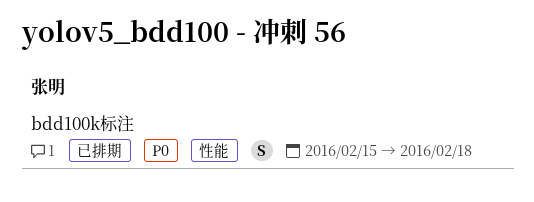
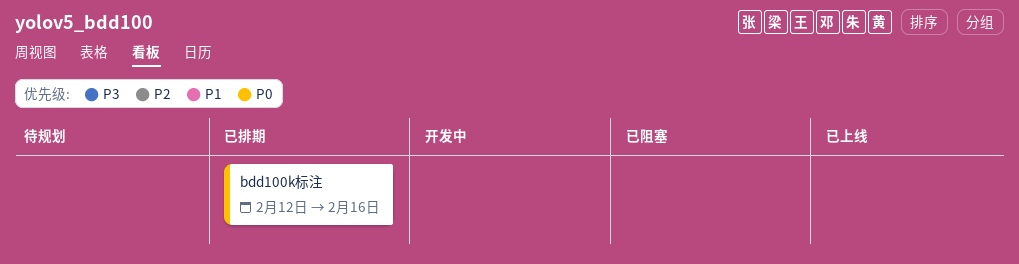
bdd100k标注, start: Feb 15 -> Feb 12
bdd100k标注, due: Feb 18 -> Feb 16

